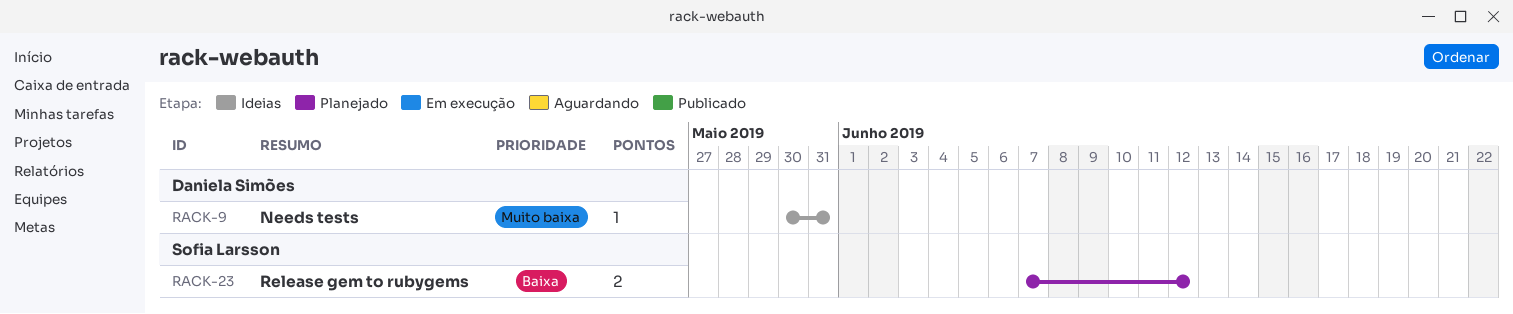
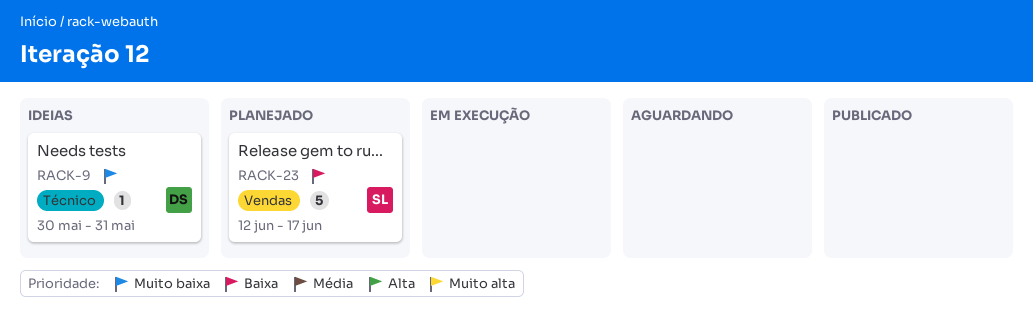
RACK-23, estimate: 2 -> 5
RACK-23, start: Jun 7 -> Jun 12
RACK-23, due: Jun 12 -> Jun 17

